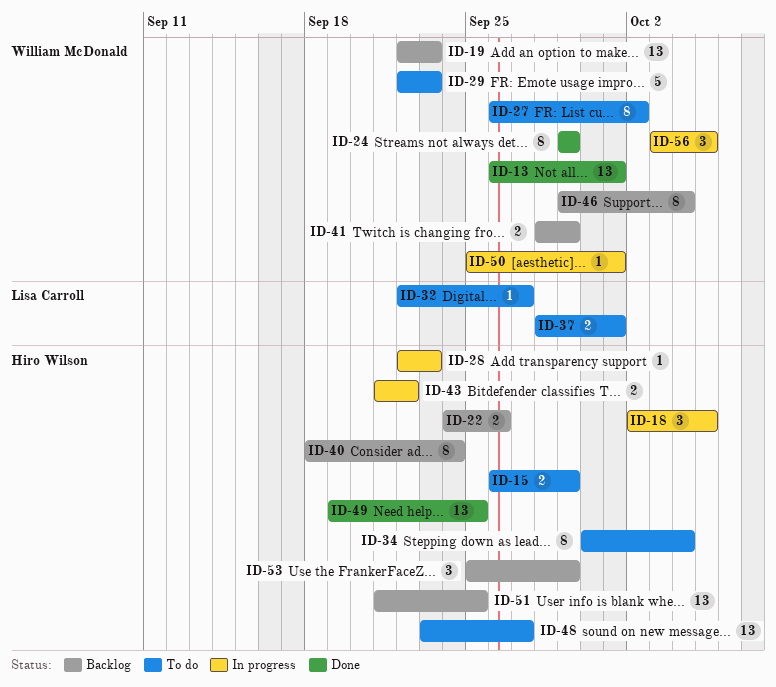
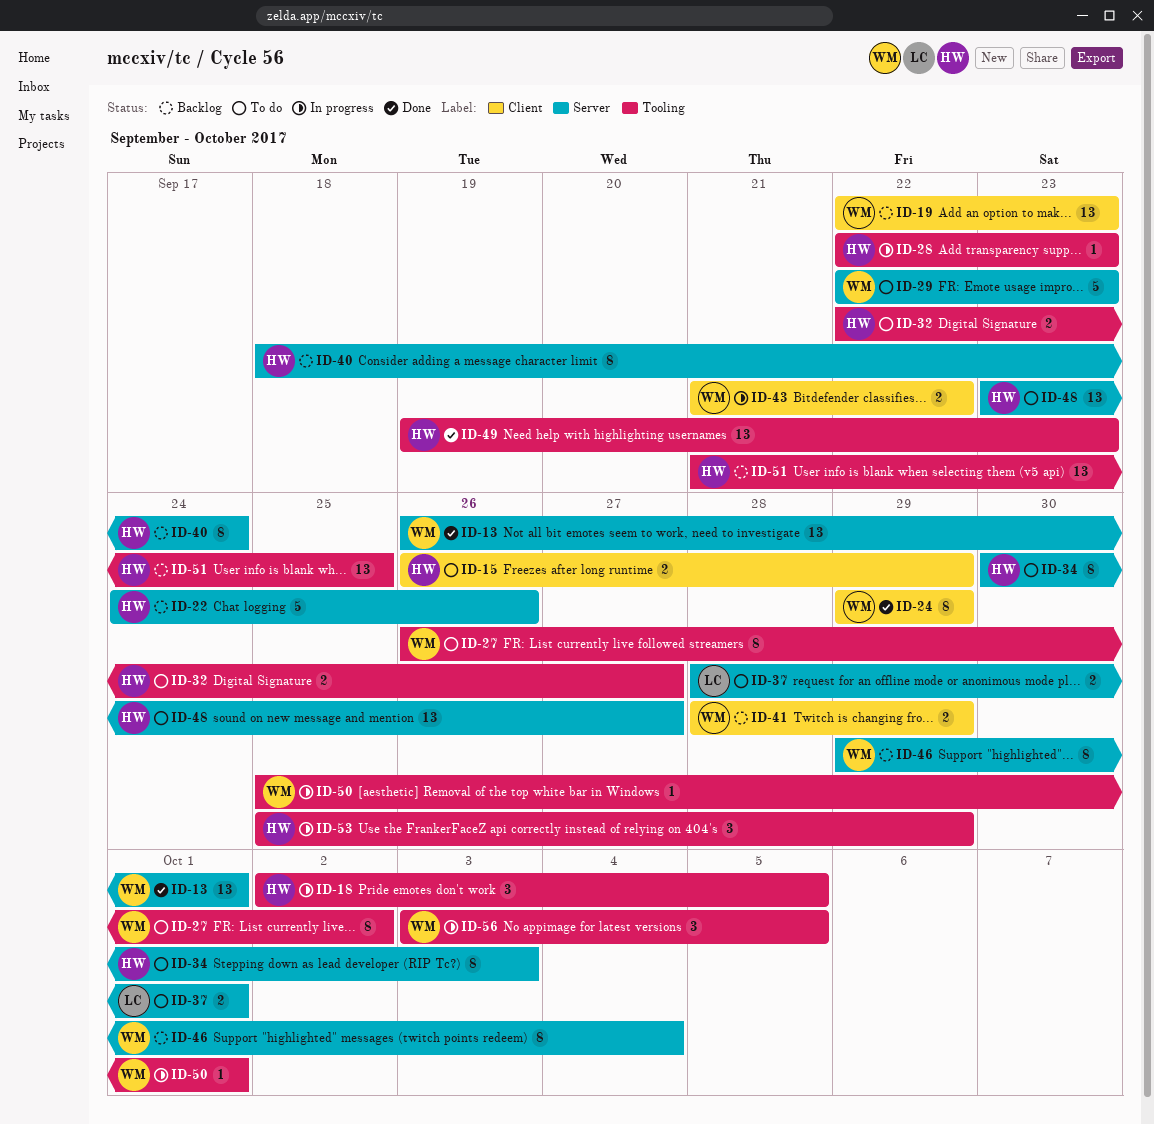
ID-22, estimate: 2 -> 5
ID-32, owner: Lisa Carroll -> Hiro Wilson
ID-32, estimate: 1 -> 2
ID-34, due: Oct 4 -> Oct 3
ID-43, owner: Hiro Wilson -> William McDonald
ID-49, due: Sep 25 -> Sep 23
ID-53, status: Backlog -> In progress

